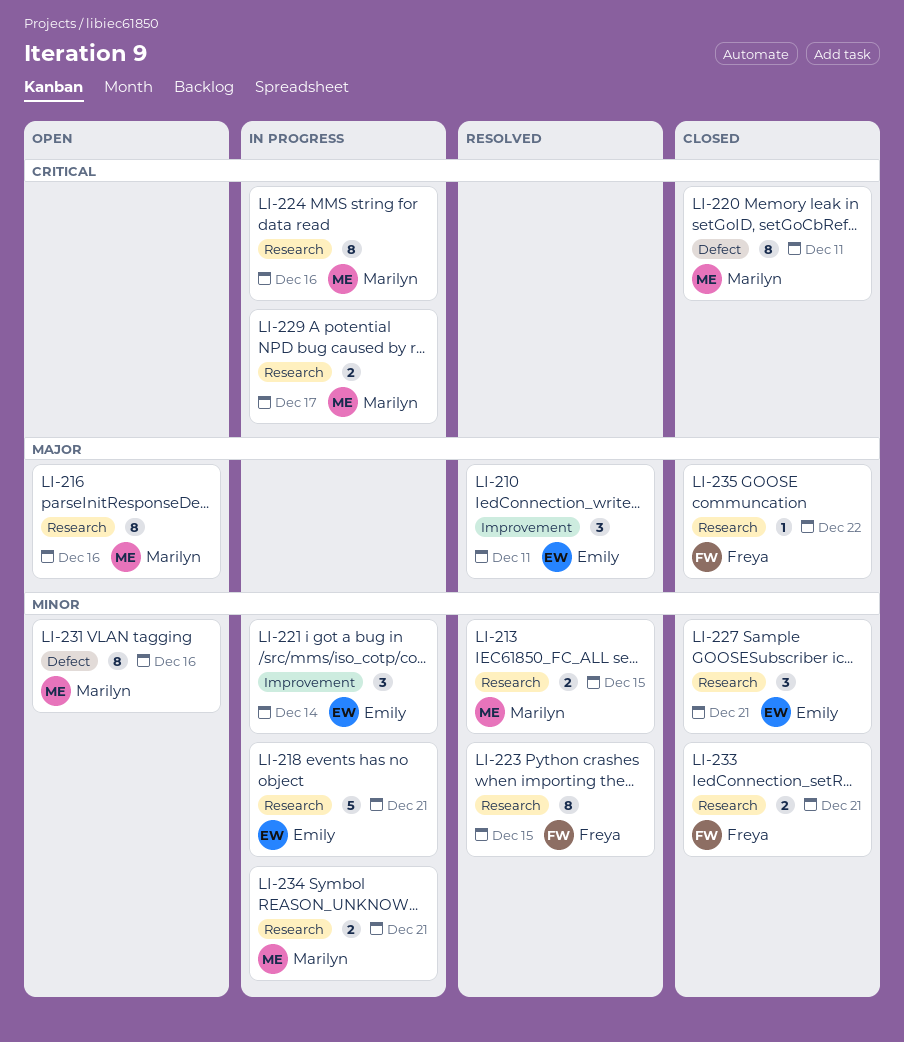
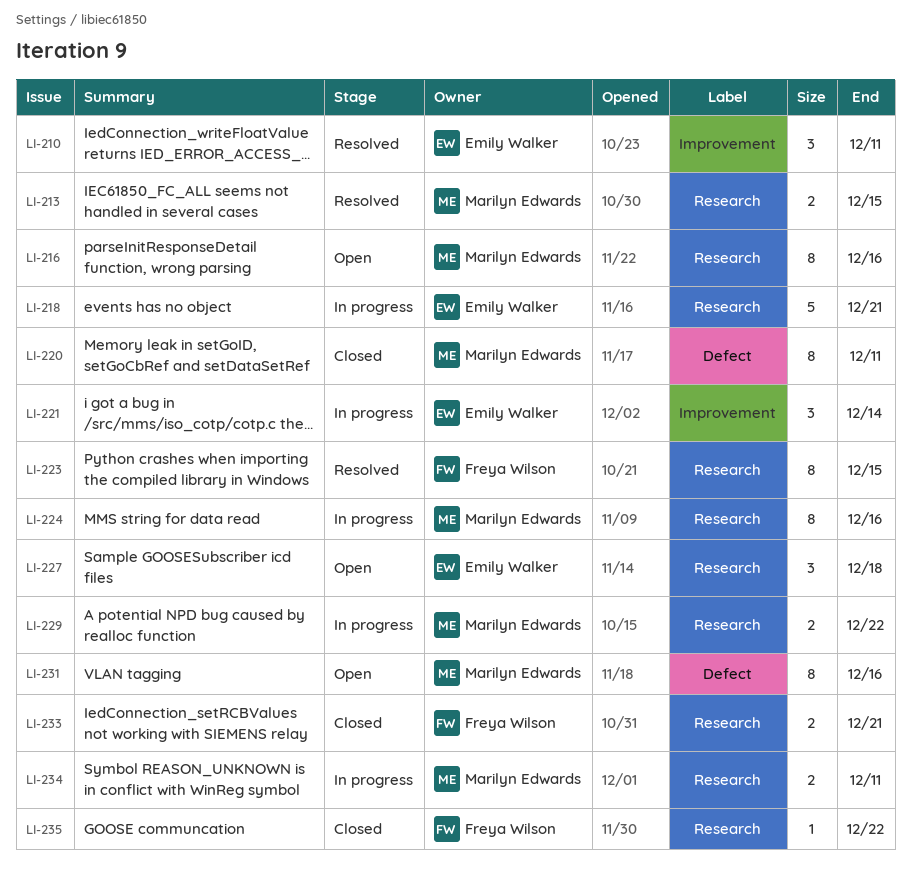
LI-227, status: Closed -> Open
LI-227, due: Dec 21 -> Dec 18
LI-229, due: Dec 17 -> Dec 22
LI-234, due: Dec 21 -> Dec 11

